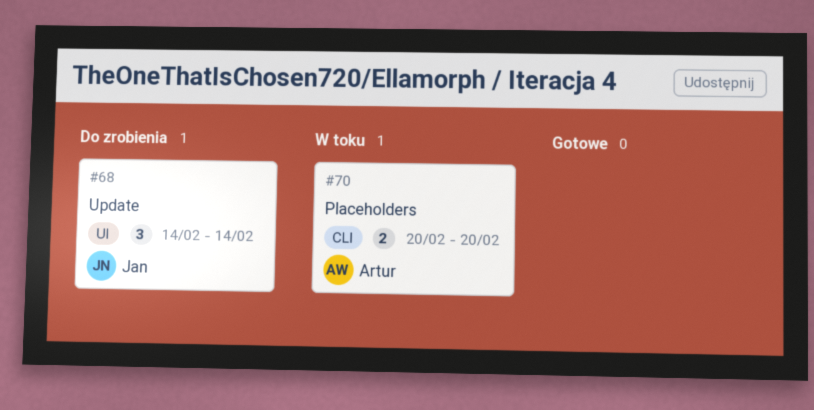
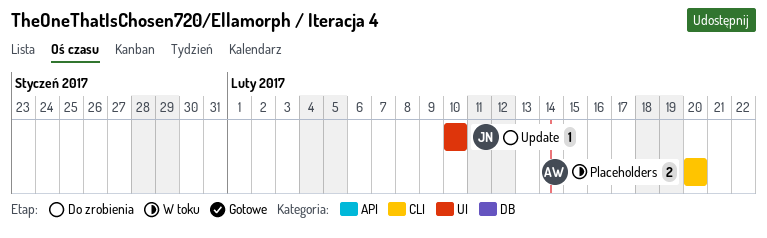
Update, estimate: 3 -> 1
Update, start: Feb 14 -> Feb 10
Update, due: Feb 14 -> Feb 10

